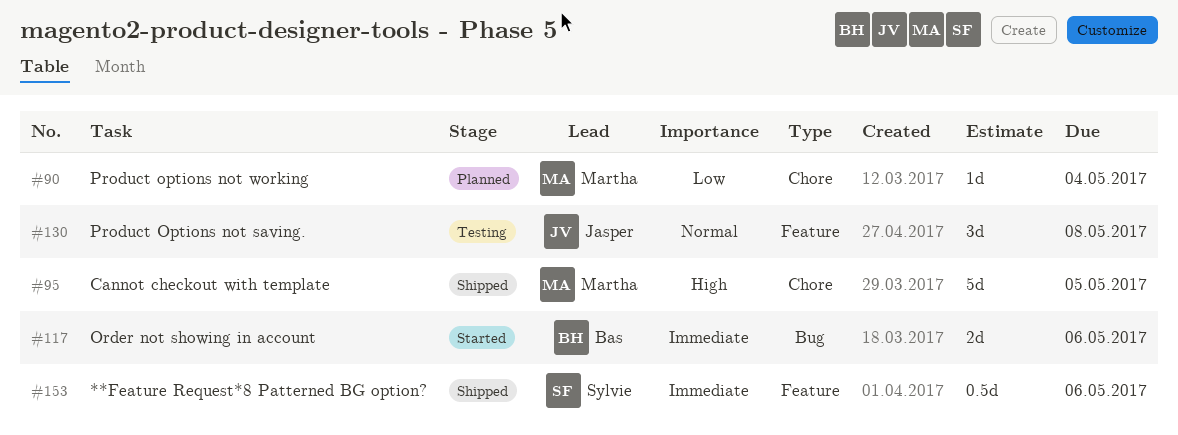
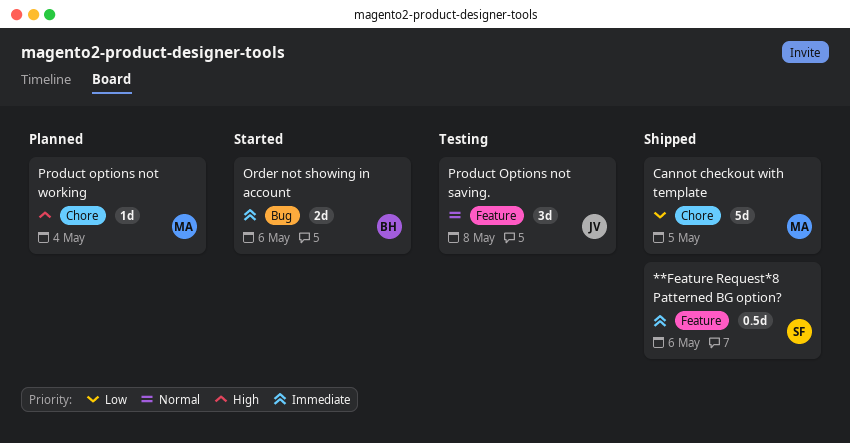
Cannot checkout with template, priority: High -> Low
Product options not working, priority: Low -> High

